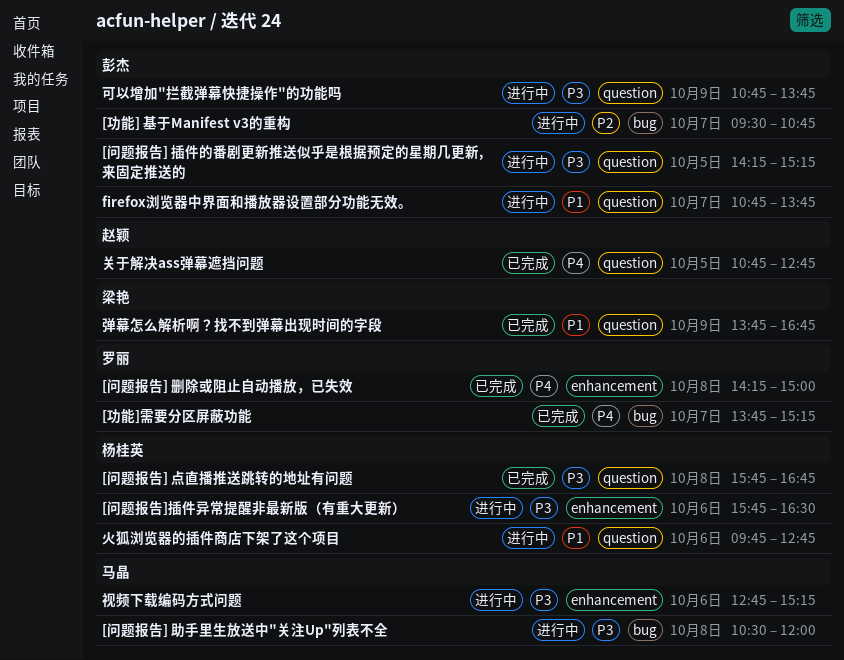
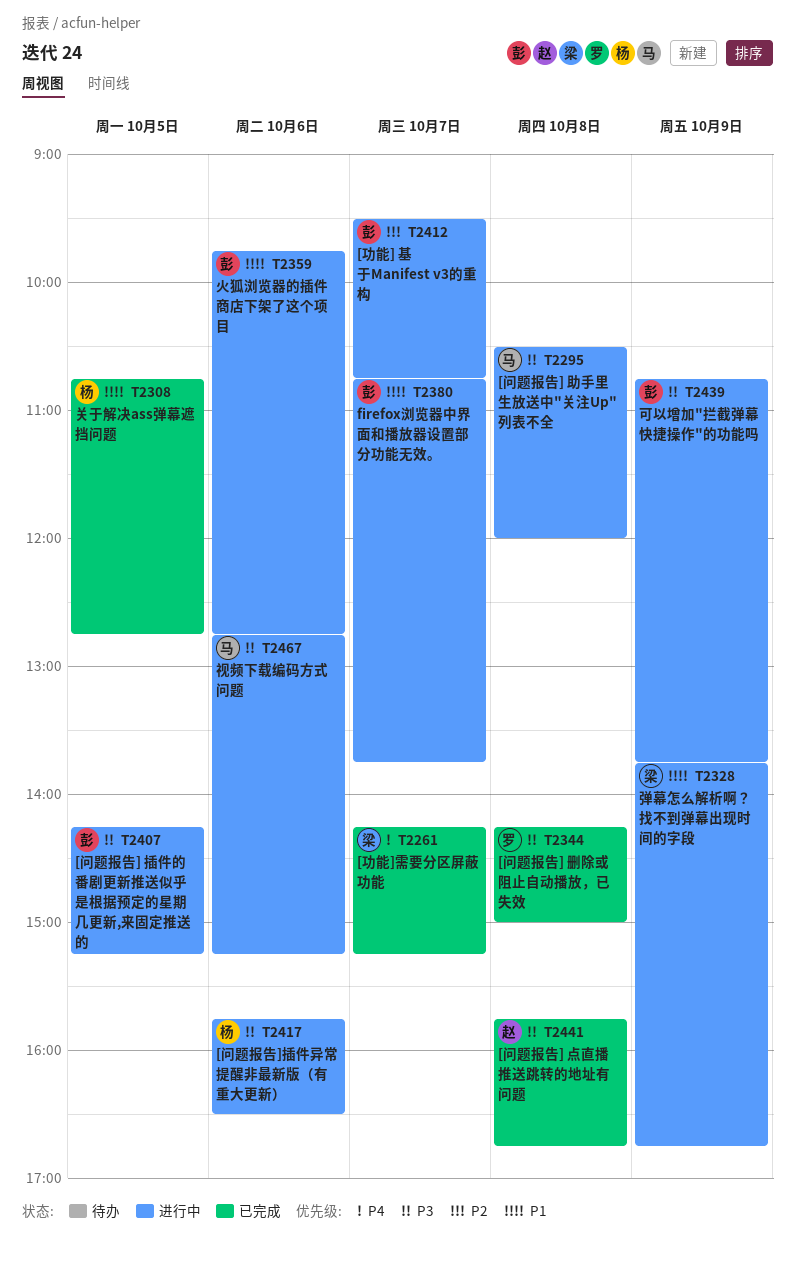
[功能]需要分区屏蔽功能, owner: 罗丽 -> 梁艳
[功能]需要分区屏蔽功能, begins: 13:45 -> 14:15
[问题报告] 删除或阻止自动播放，已失效, priority: P4 -> P3
[问题报告] 点直播推送跳转的地址有问题, owner: 杨桂英 -> 赵颖
关于解决ass弹幕遮挡问题, owner: 赵颖 -> 杨桂英
关于解决ass弹幕遮挡问题, priority: P4 -> P1
弹幕怎么解析啊？找不到弹幕出现时间的字段, status: 已完成 -> 进行中
火狐浏览器的插件商店下架了这个项目, owner: 杨桂英 -> 彭杰

